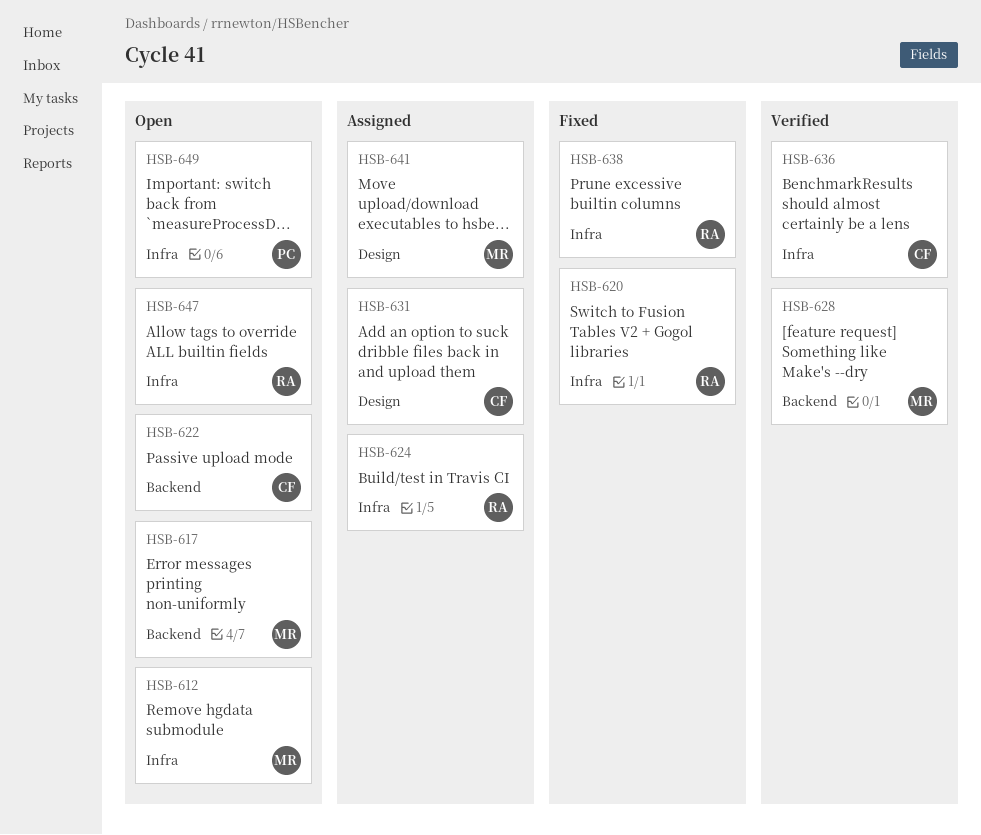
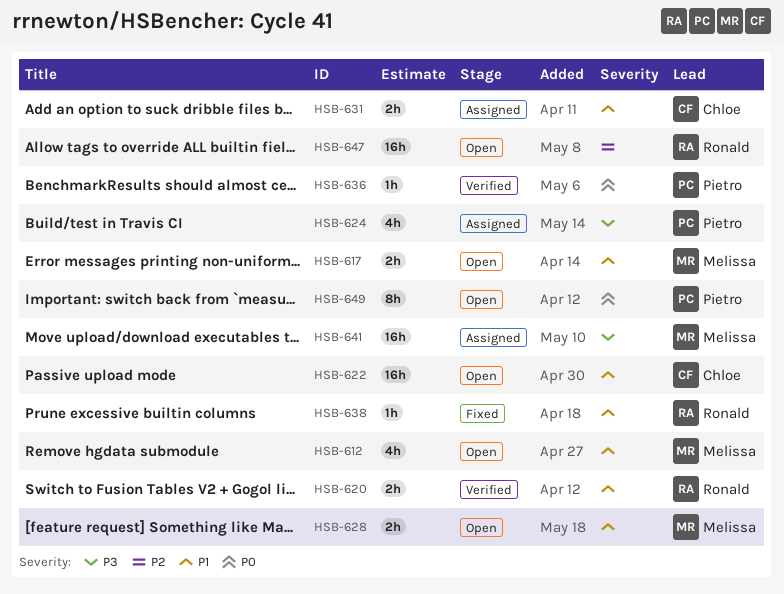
HSB-620, status: Fixed -> Verified
HSB-624, owner: Ronald -> Pietro
HSB-628, status: Verified -> Open
HSB-636, owner: Chloe -> Pietro

